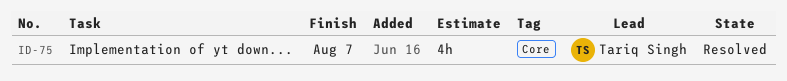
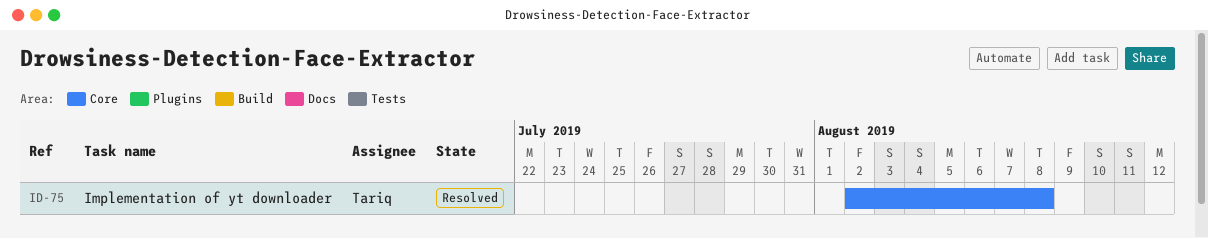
ID-75, due: Aug 7 -> Aug 8

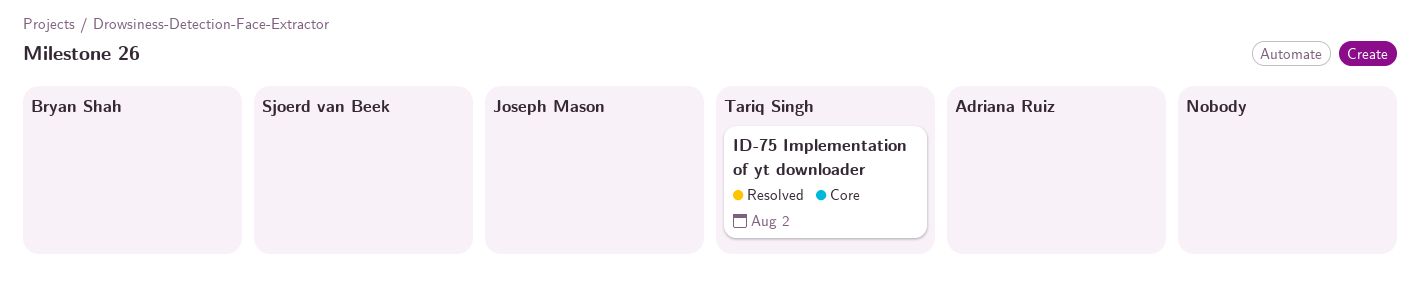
ID-75, due: Aug 8 -> Aug 2

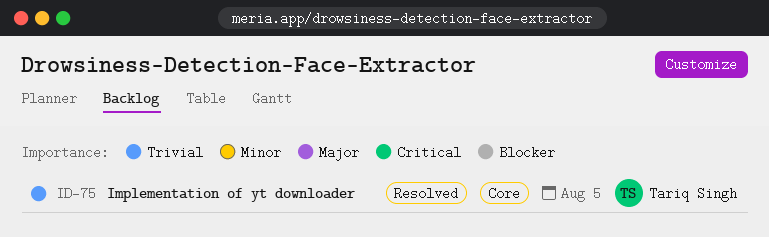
ID-75, due: Aug 2 -> Aug 5

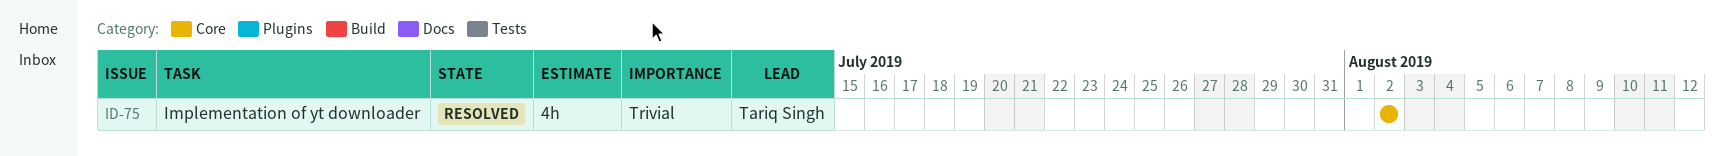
ID-75, due: Aug 5 -> Aug 2

